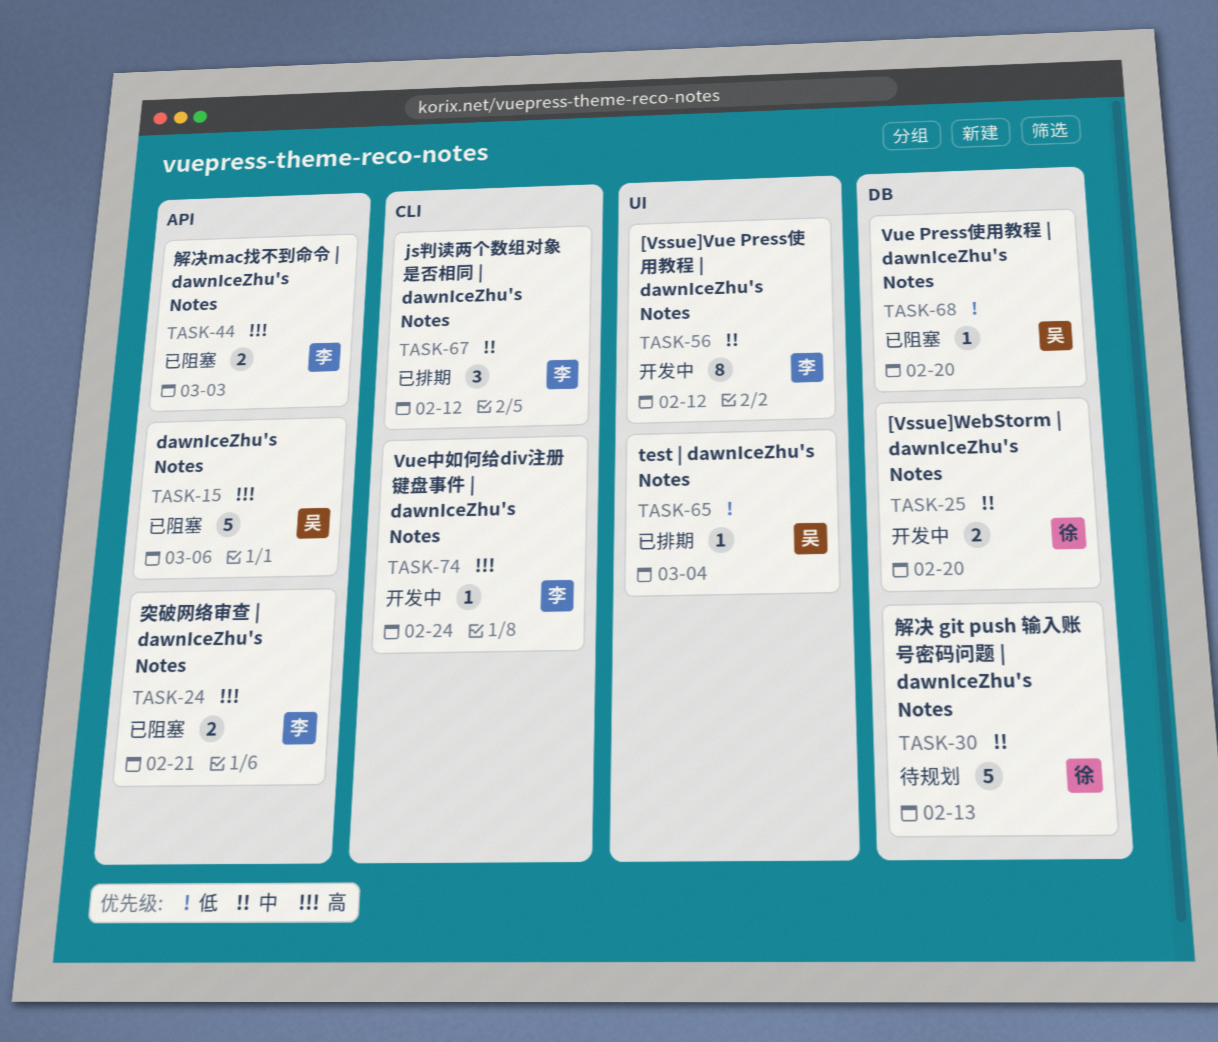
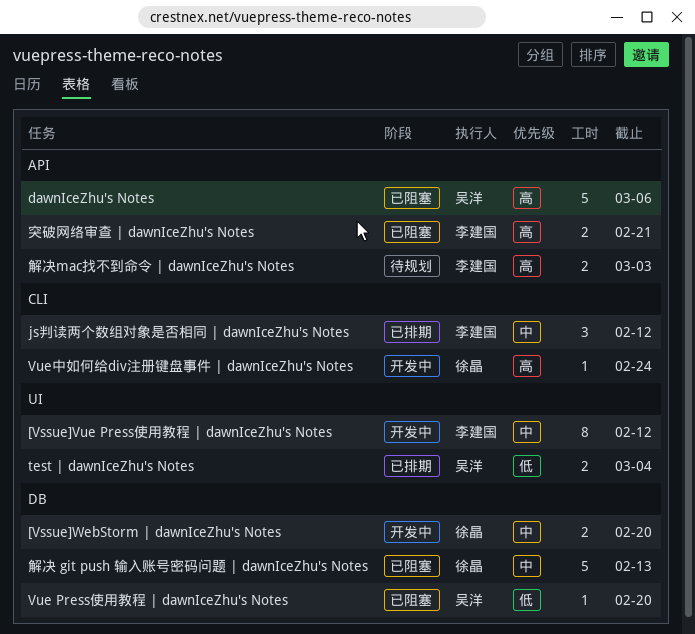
test | dawnIceZhu's Notes, estimate: 1 -> 2
Vue中如何给div注册键盘事件 | dawnIceZhu's Notes, owner: 李建国 -> 徐晶
解决 git push 输入账号密码问题 | dawnIceZhu's Notes, status: 待规划 -> 已阻塞
解决mac找不到命令 | dawnIceZhu's Notes, status: 已阻塞 -> 待规划

